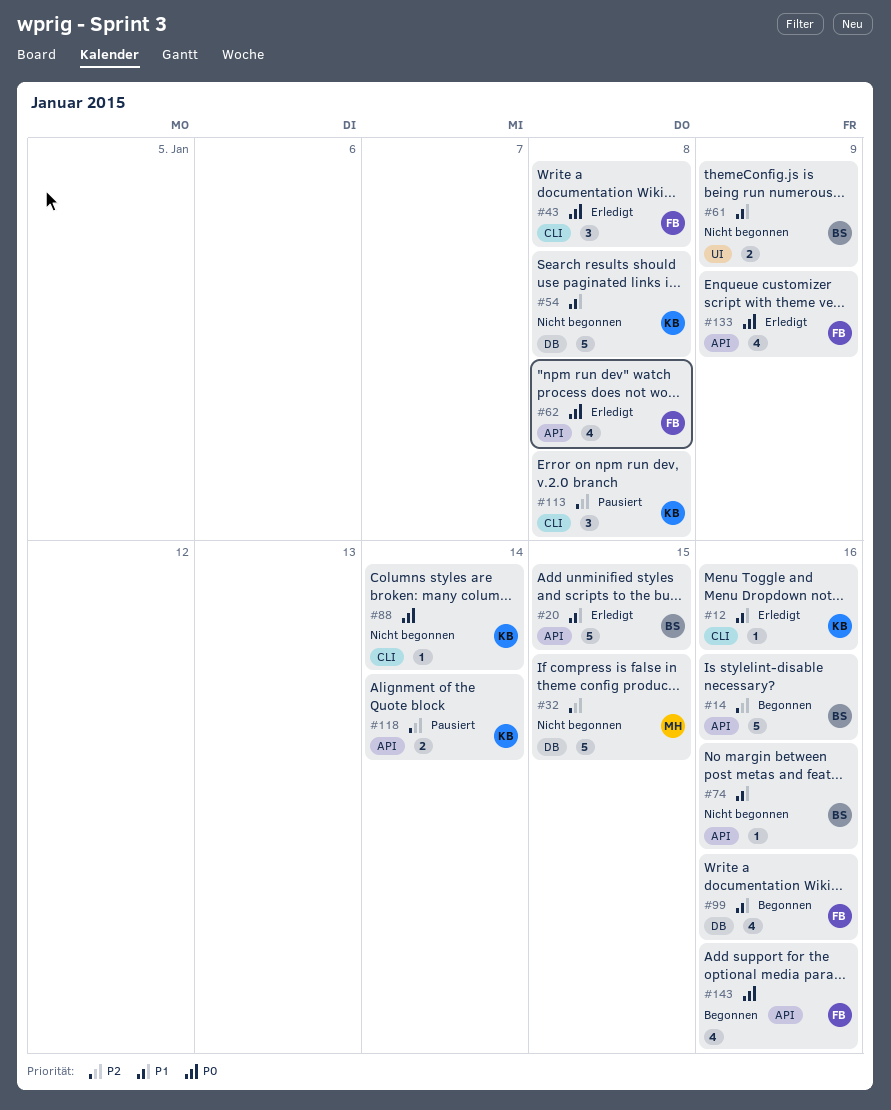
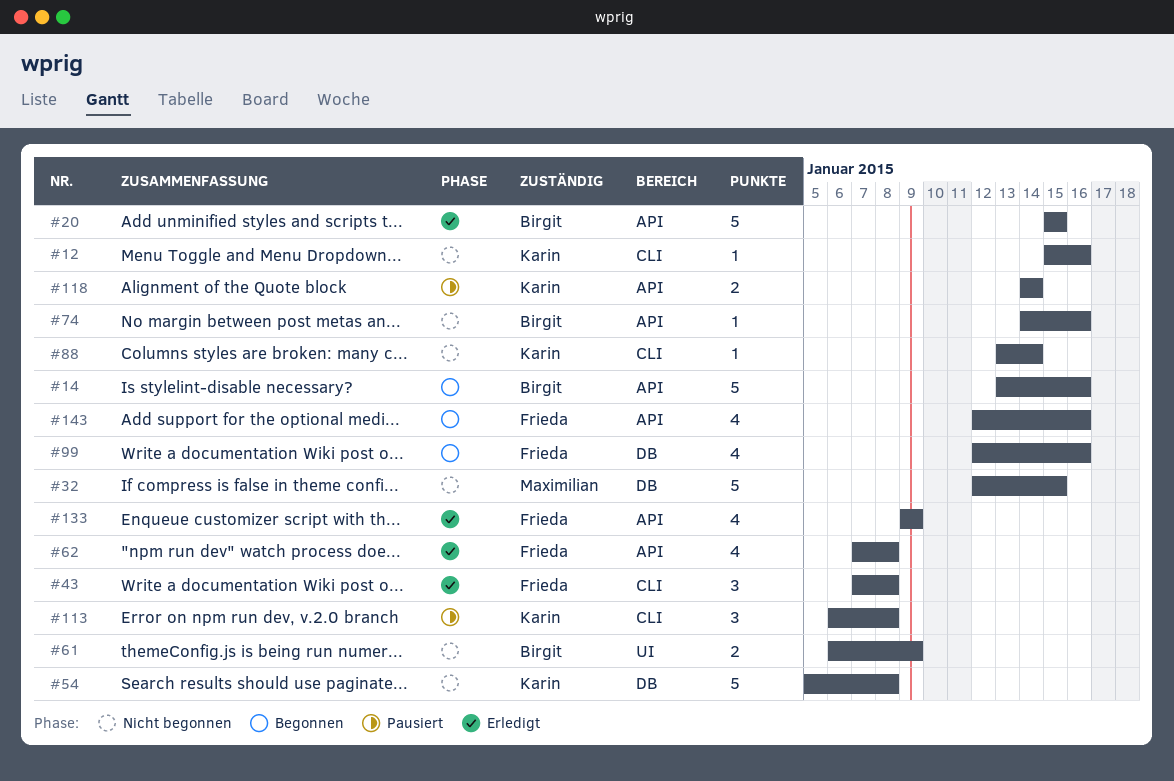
#12, status: Erledigt -> Nicht begonnen

